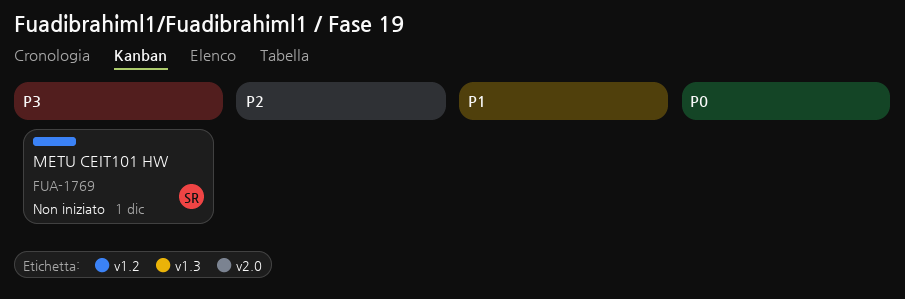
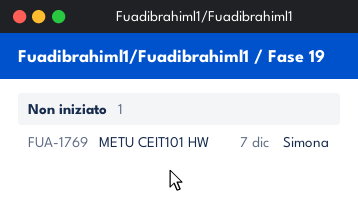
FUA-1769, due: Dec 1 -> Dec 7

